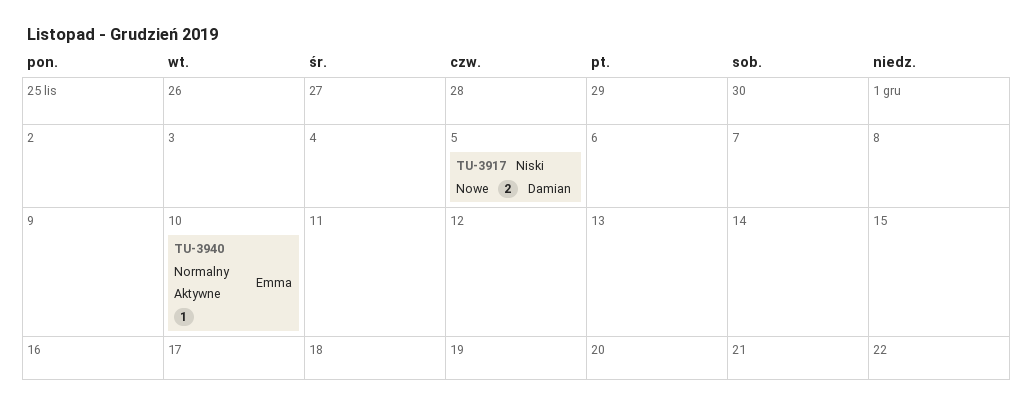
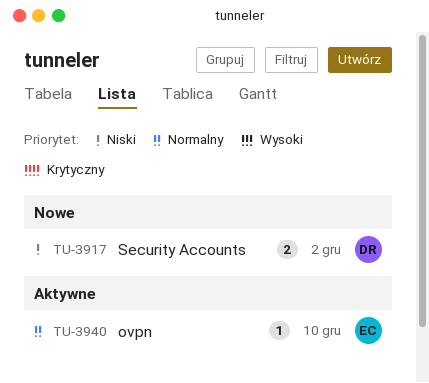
TU-3917, due: Dec 5 -> Dec 2

